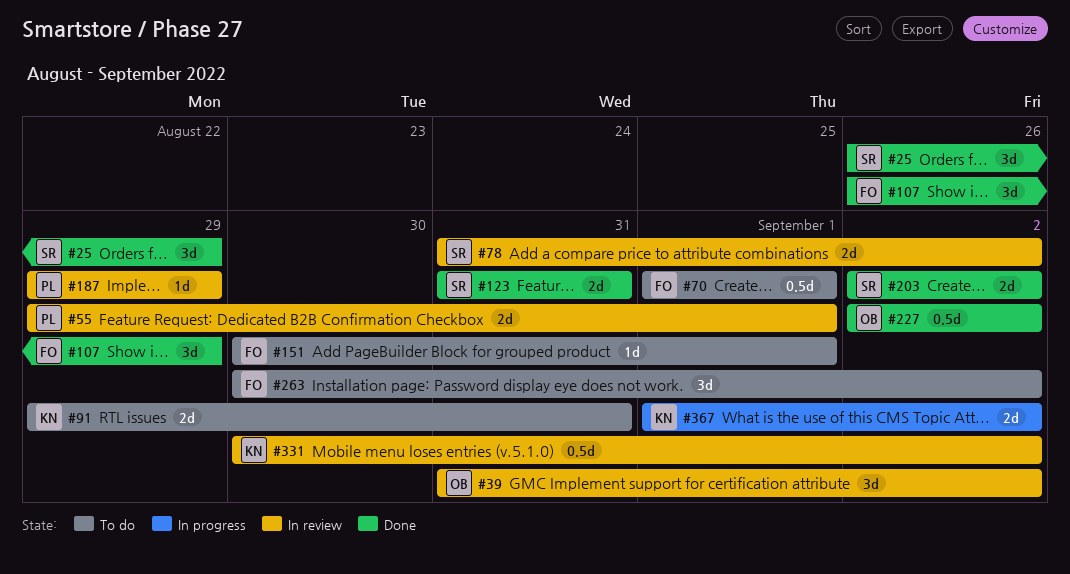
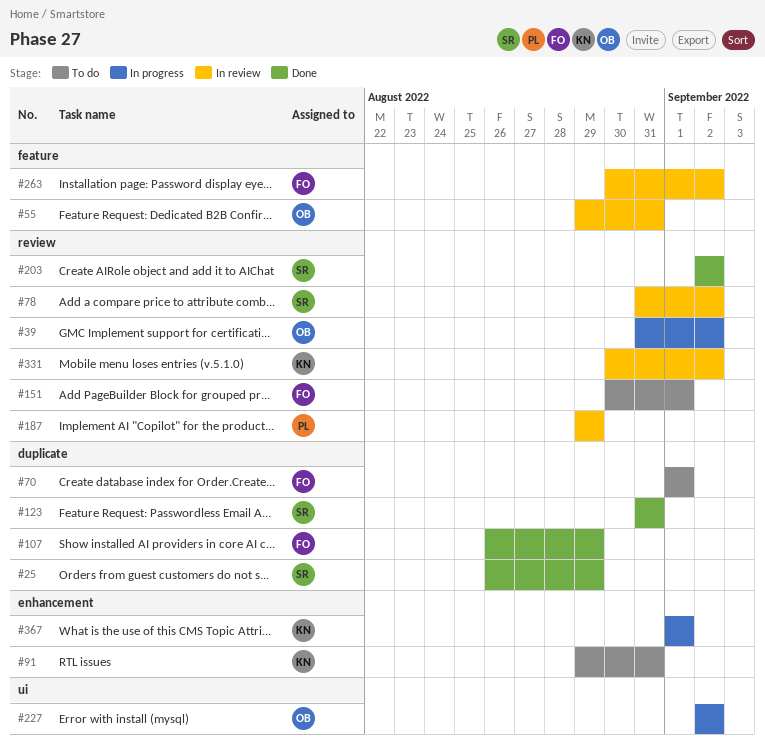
#39, status: In review -> In progress
#55, owner: PL -> OB
#55, due: Sep 1 -> Aug 31
#227, status: Done -> In progress
#263, status: To do -> In review
#367, due: Sep 2 -> Sep 1

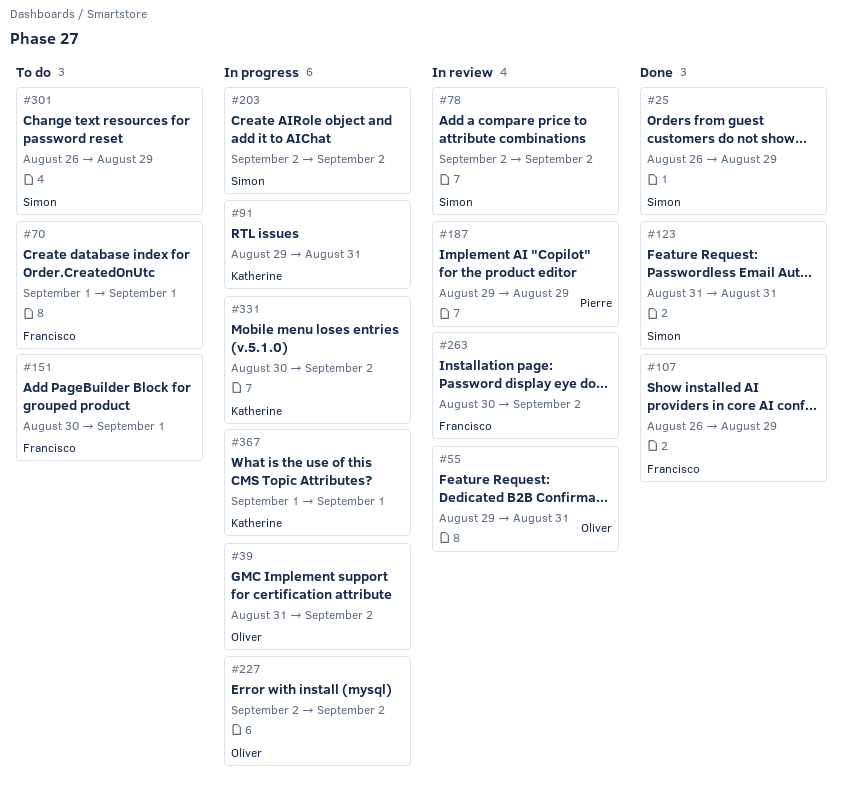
#78, start: Aug 31 -> Sep 2
#91, status: To do -> In progress
#203, status: Done -> In progress
#301: none -> present
#331, status: In review -> In progress

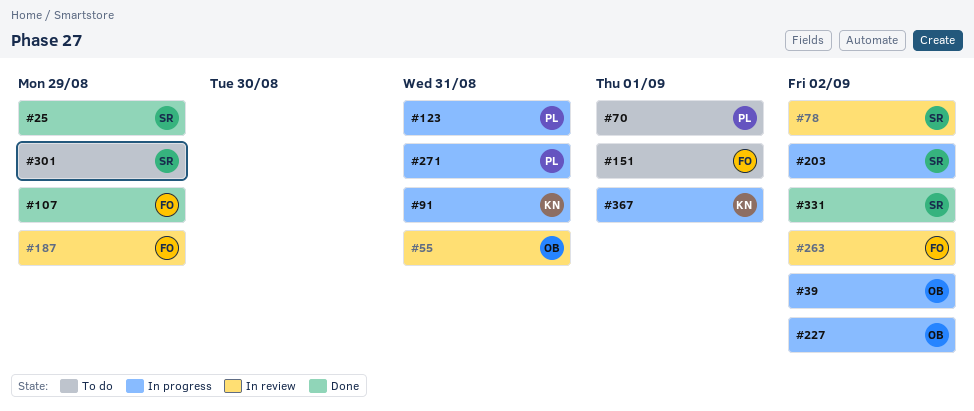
#70, owner: Francisco -> Pierre
#123, status: Done -> In progress
#123, owner: Simon -> Pierre
#187, owner: Pierre -> Francisco
#271: none -> present
#331, status: In progress -> Done
#331, owner: Katherine -> Simon

